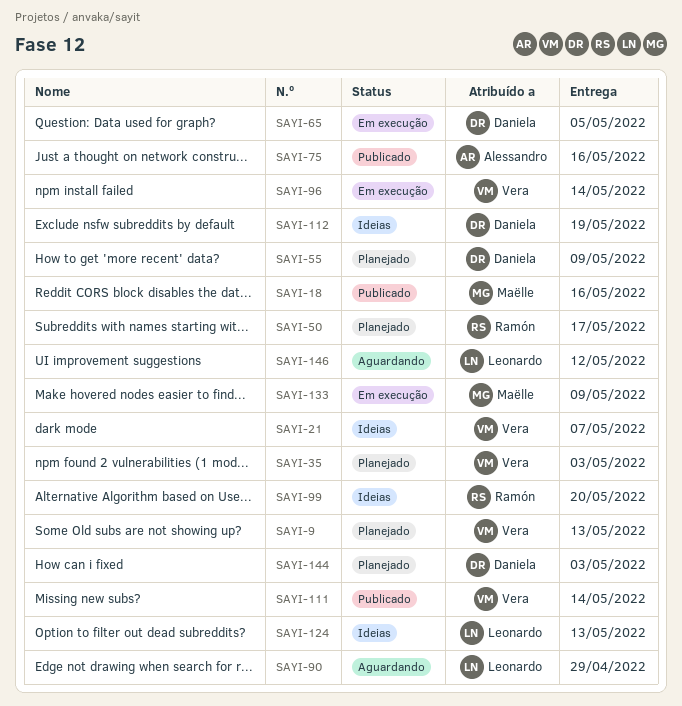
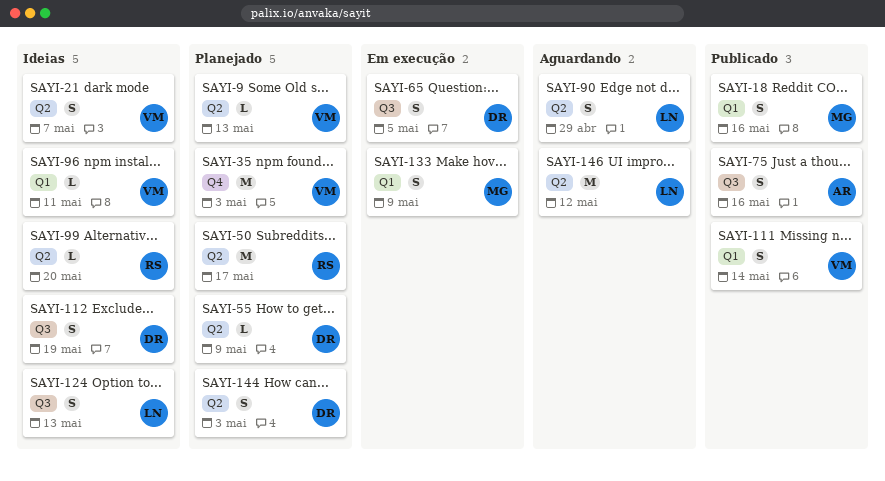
SAYI-96, status: Em execução -> Ideias
SAYI-96, due: May 14 -> May 11

